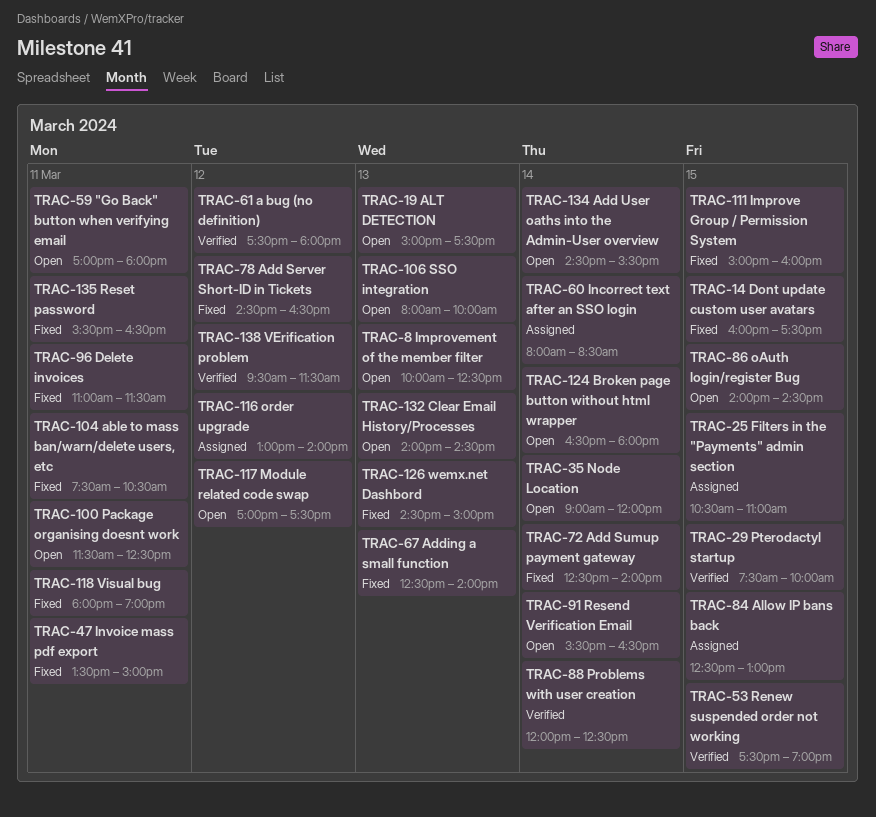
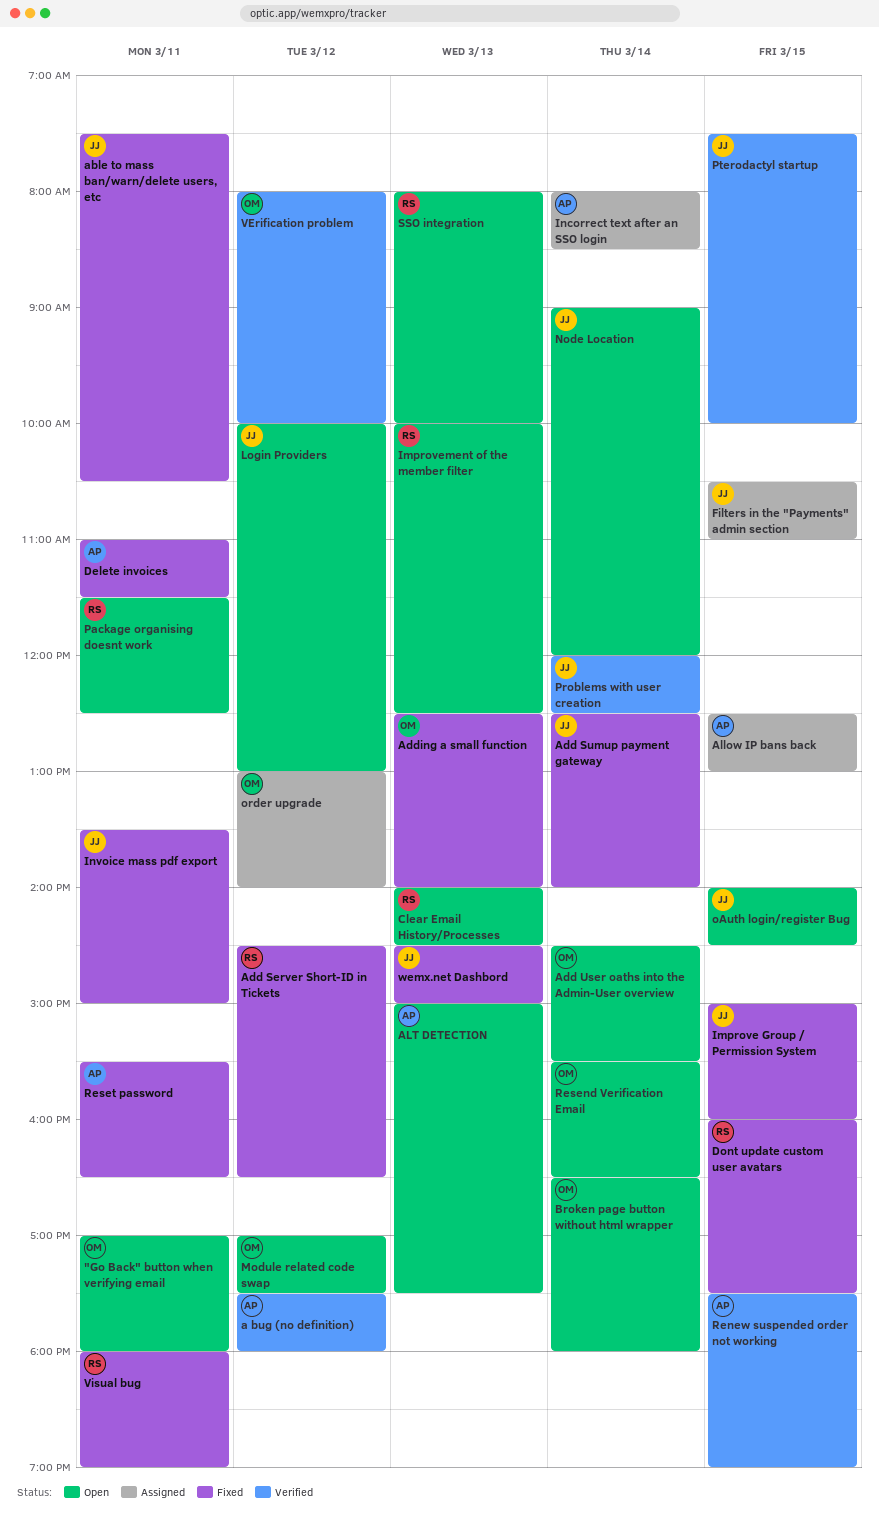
Login Providers: none -> present
VErification problem, begins: 09:30 -> 08:00
VErification problem, ends: 11:30 -> 10:00

